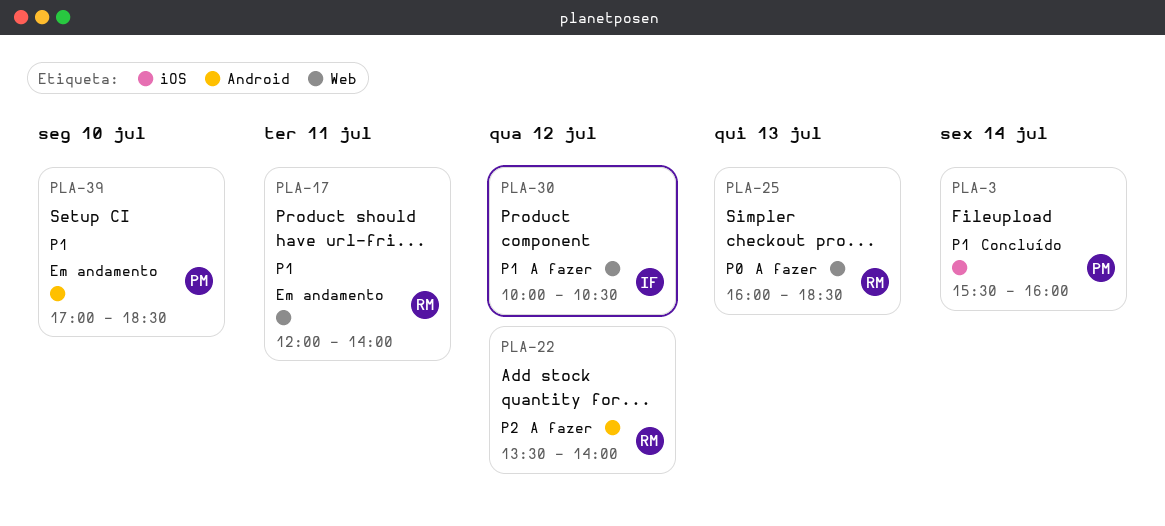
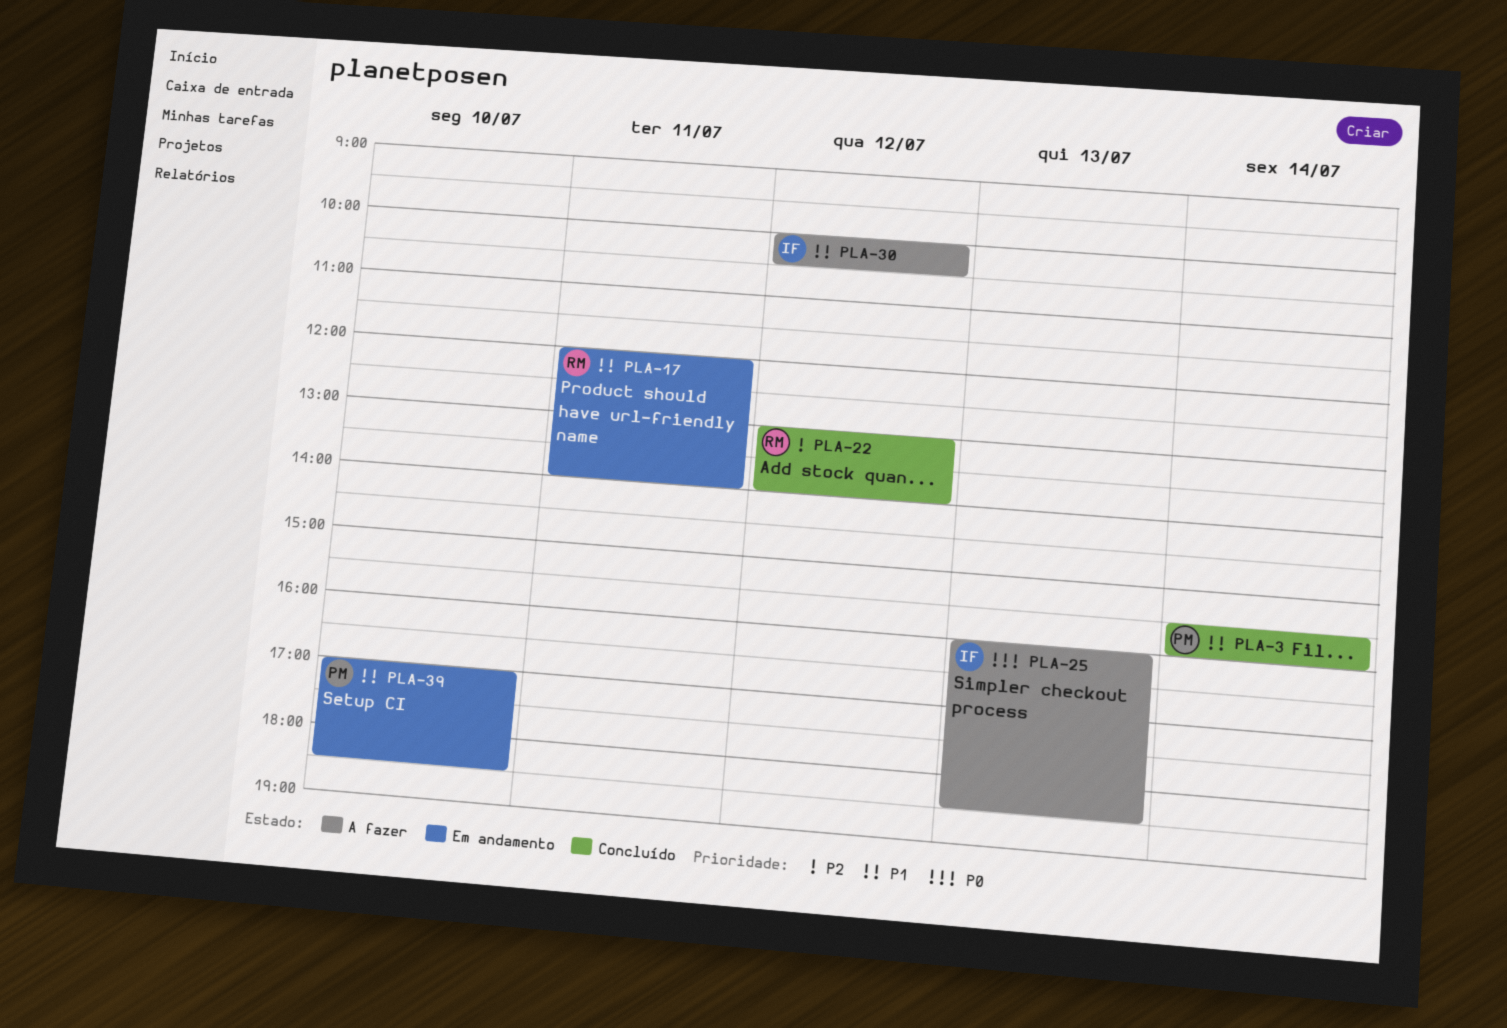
PLA-22, status: A fazer -> Concluído
PLA-22, begins: 13:30 -> 13:00
PLA-25, owner: RM -> IF

